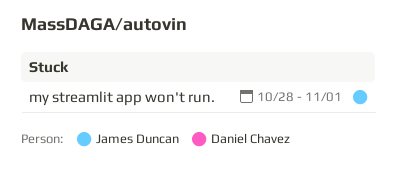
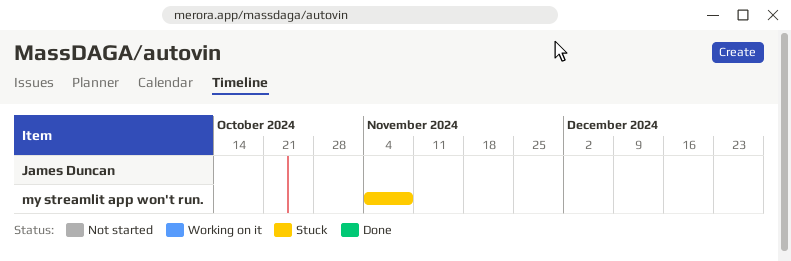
my streamlit app won't run., start: Oct 28 -> Nov 4
my streamlit app won't run., due: Nov 1 -> Nov 8

